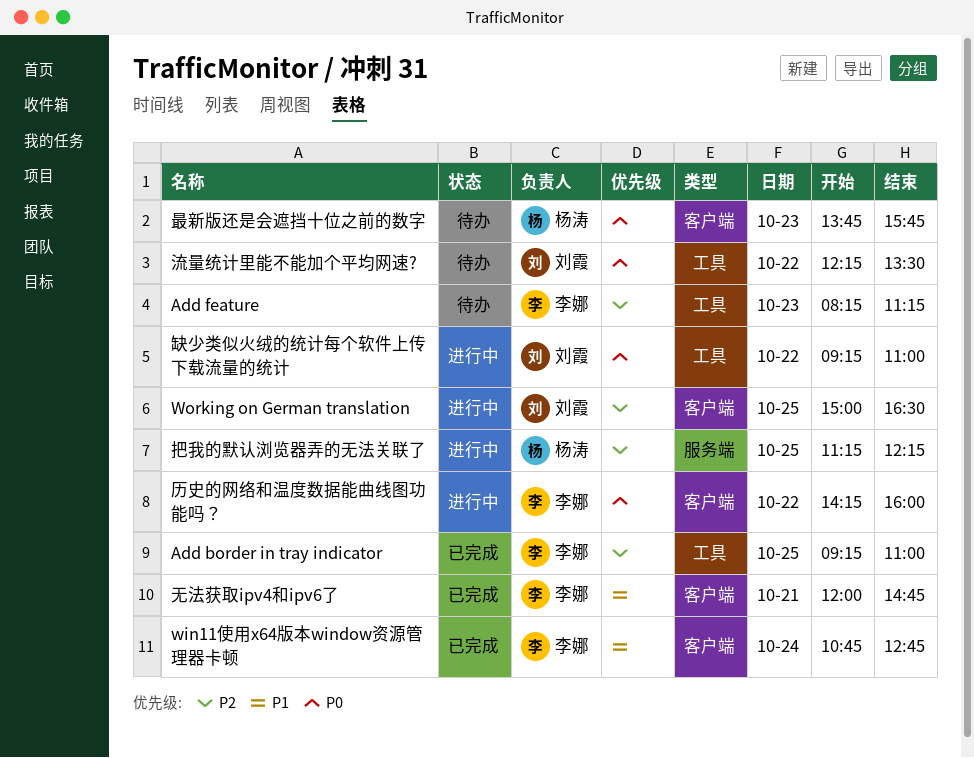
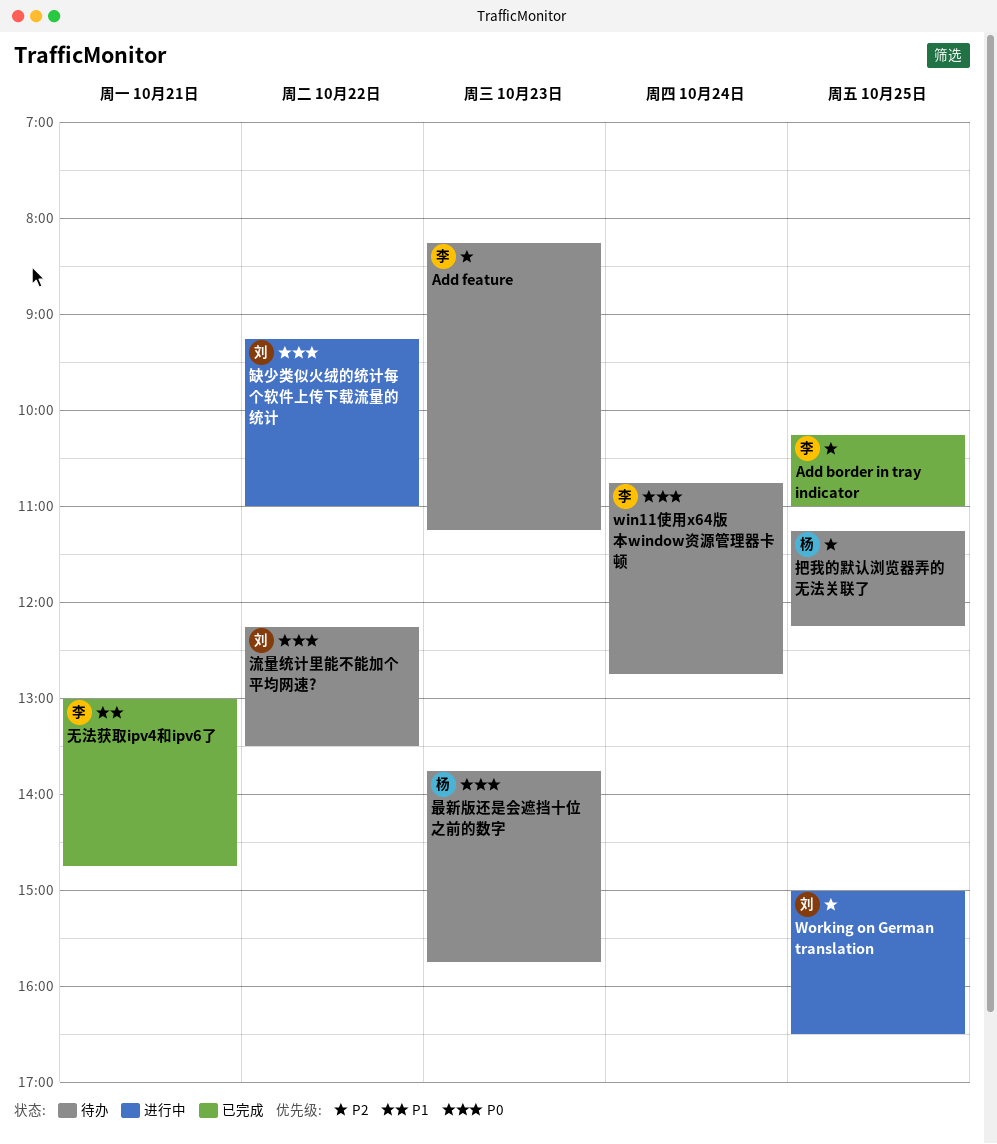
Add border in tray indicator, begins: 09:15 -> 10:15
win11使用x64版本window资源管理器卡顿, status: 已完成 -> 待办
win11使用x64版本window资源管理器卡顿, priority: P1 -> P0
历史的网络和温度数据能曲线图功能吗？: present -> none
把我的默认浏览器弄的无法关联了, status: 进行中 -> 待办
无法获取ipv4和ipv6了, begins: 12:00 -> 13:00

